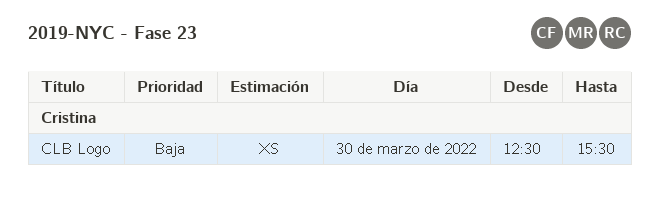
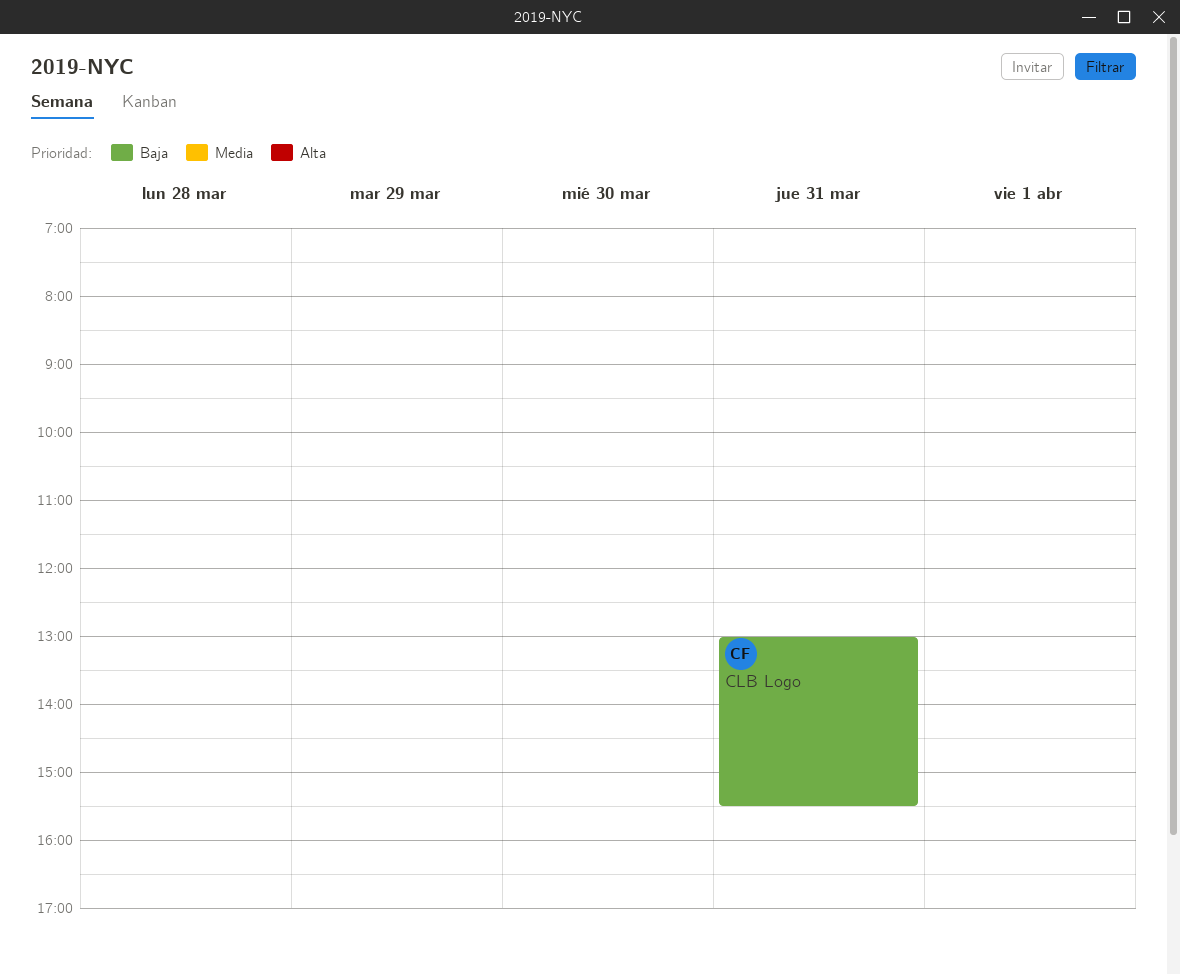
CLB Logo, day: Mar 30 -> Mar 31
CLB Logo, begins: 12:30 -> 13:00

